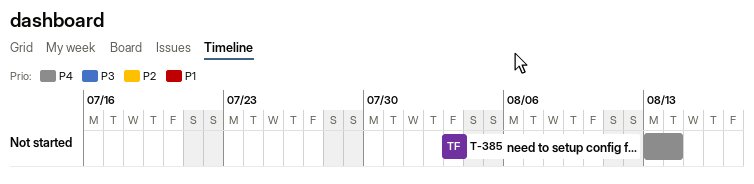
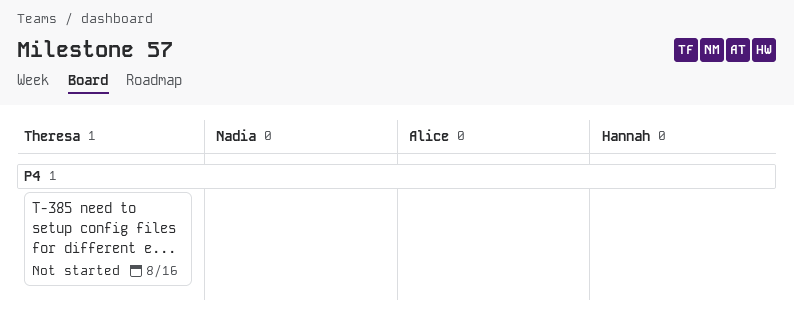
T-385, due: Aug 14 -> Aug 16

